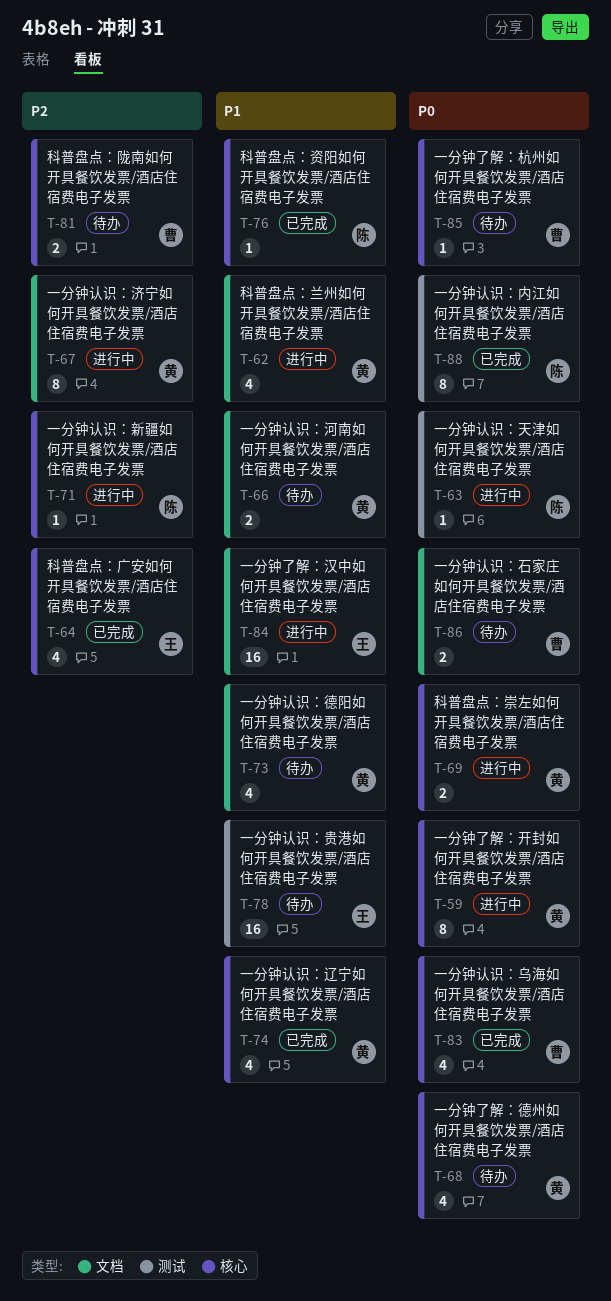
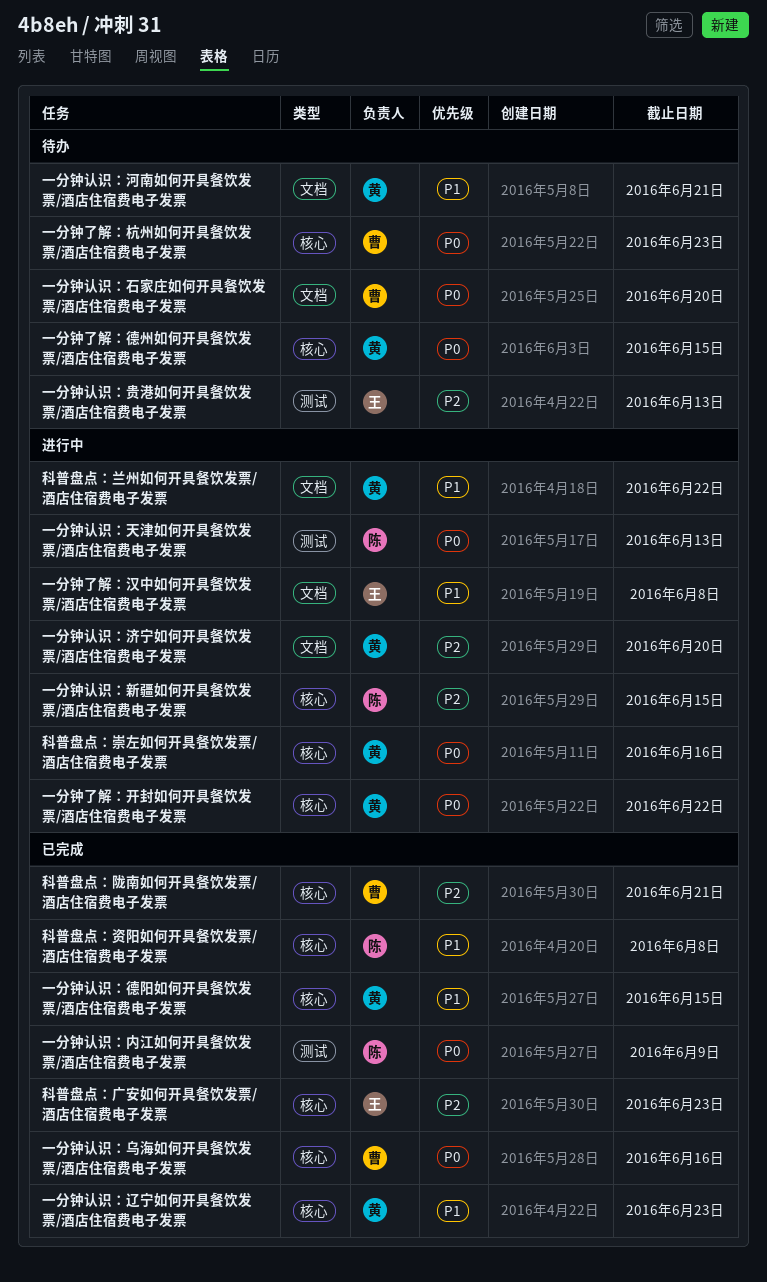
一分钟认识：德阳如何开具餐饮发票/酒店住宿费电子发票, status: 待办 -> 已完成
一分钟认识：德阳如何开具餐饮发票/酒店住宿费电子发票, label: 文档 -> 核心
一分钟认识：贵港如何开具餐饮发票/酒店住宿费电子发票, priority: P1 -> P2
科普盘点：陇南如何开具餐饮发票/酒店住宿费电子发票, status: 待办 -> 已完成

